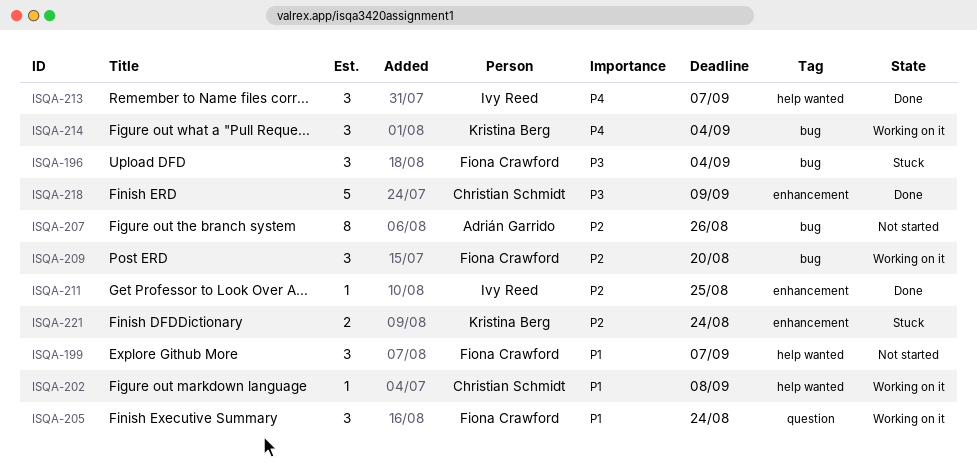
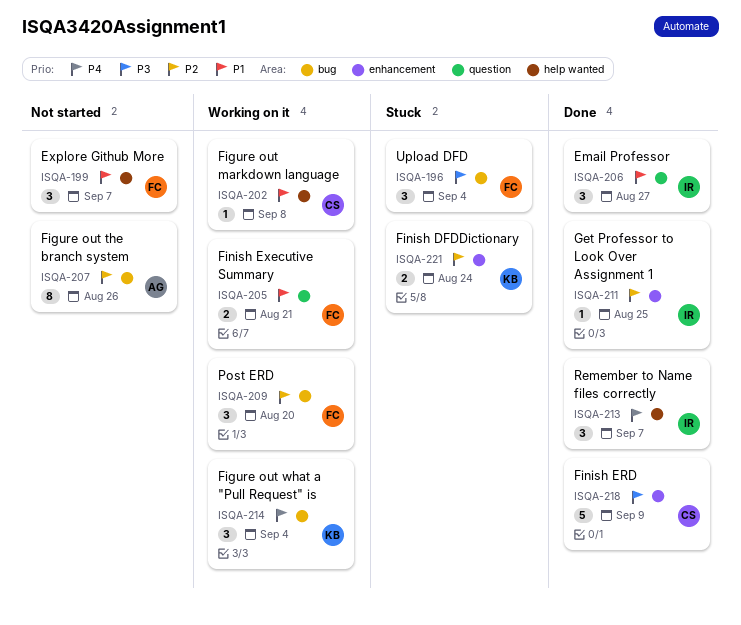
ISQA-205, estimate: 3 -> 2
ISQA-205, due: Aug 24 -> Aug 21
ISQA-206: none -> present

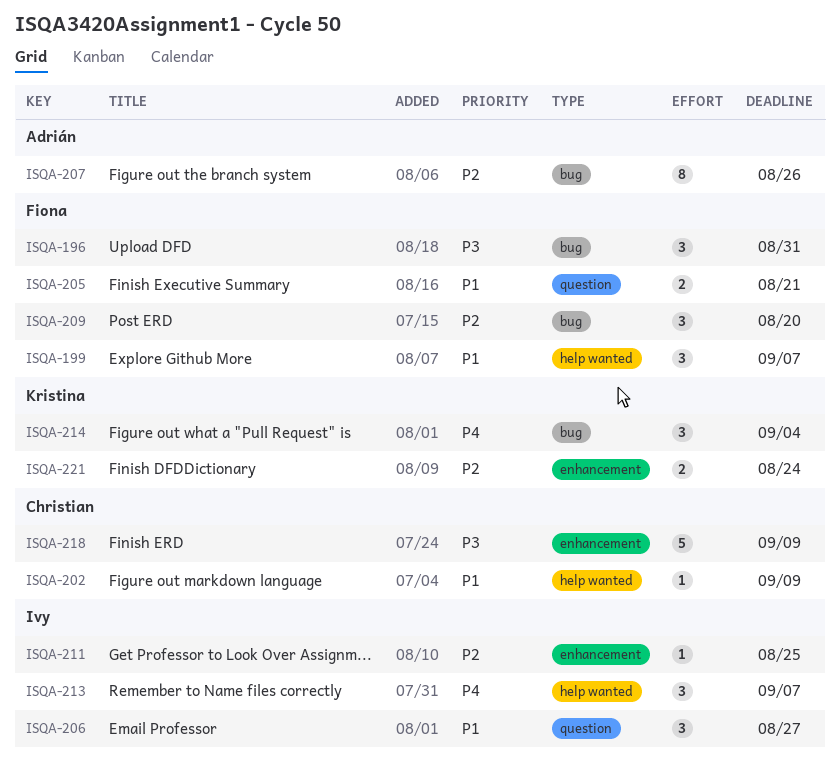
ISQA-196, due: Sep 4 -> Aug 31
ISQA-202, due: Sep 8 -> Sep 9

